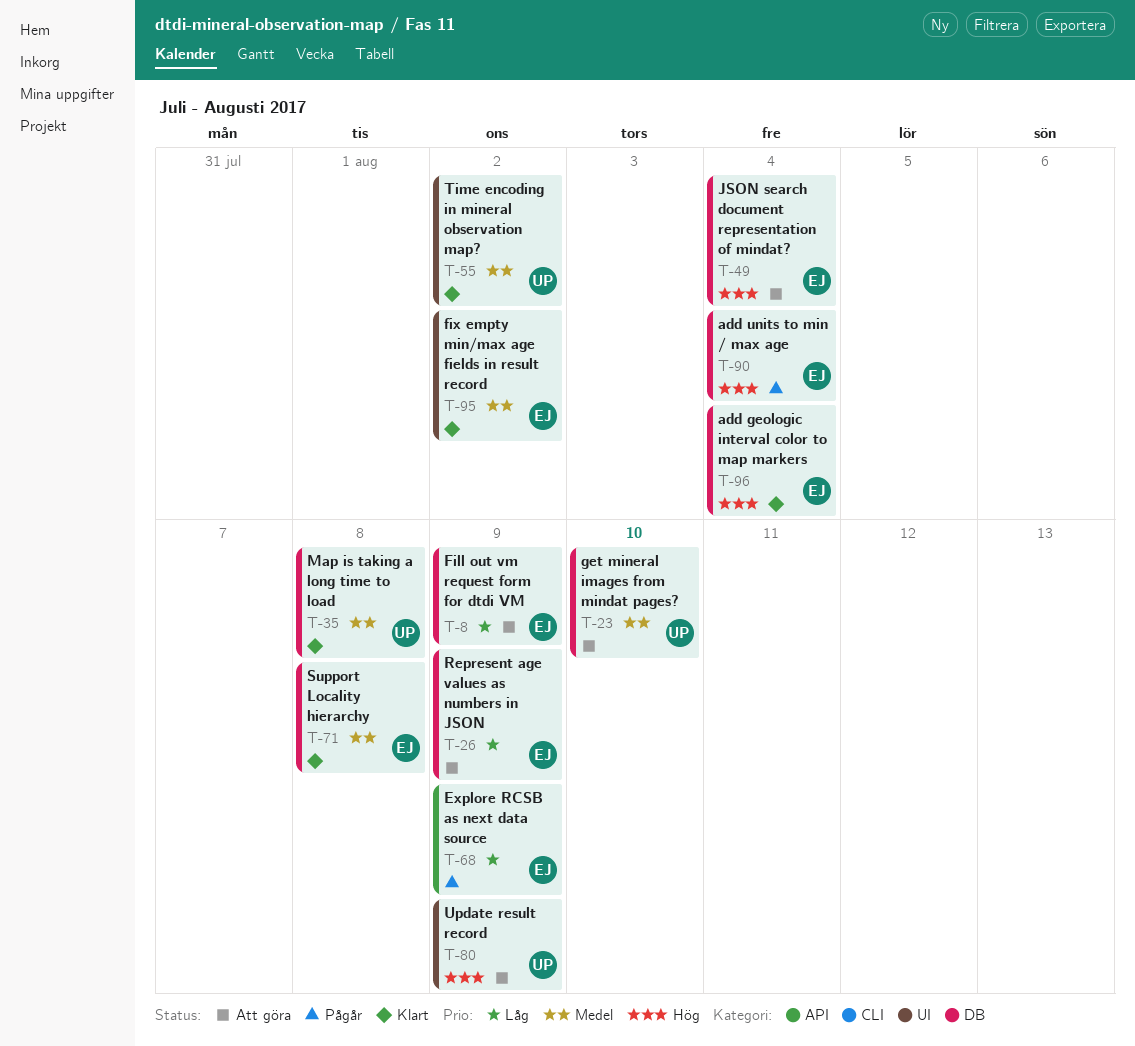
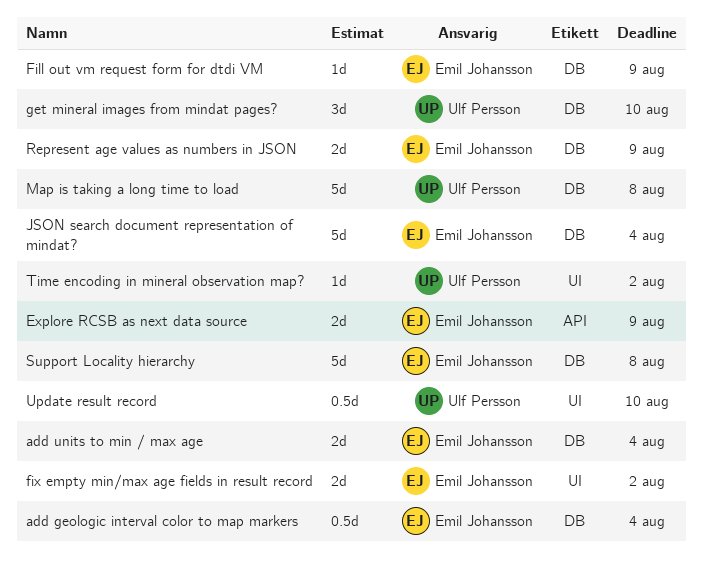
Update result record, due: Aug 9 -> Aug 10

